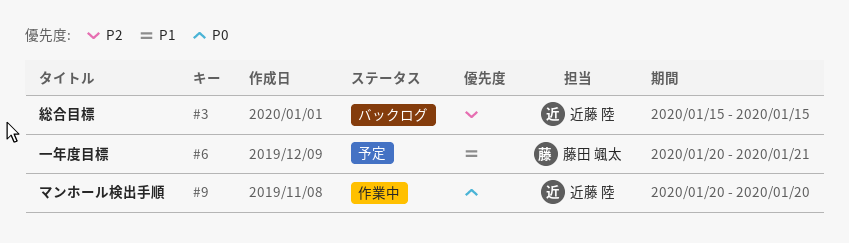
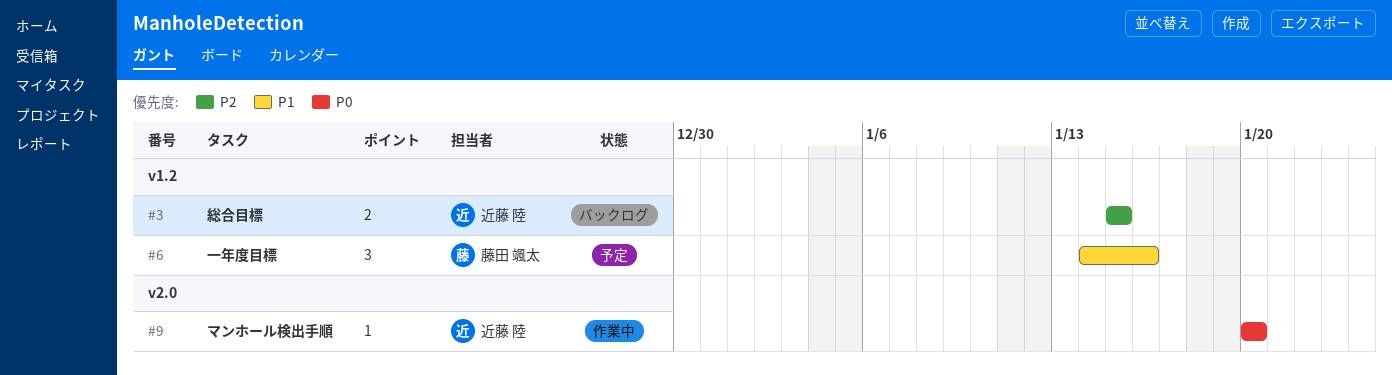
#6, start: Jan 20 -> Jan 14
#6, due: Jan 21 -> Jan 16

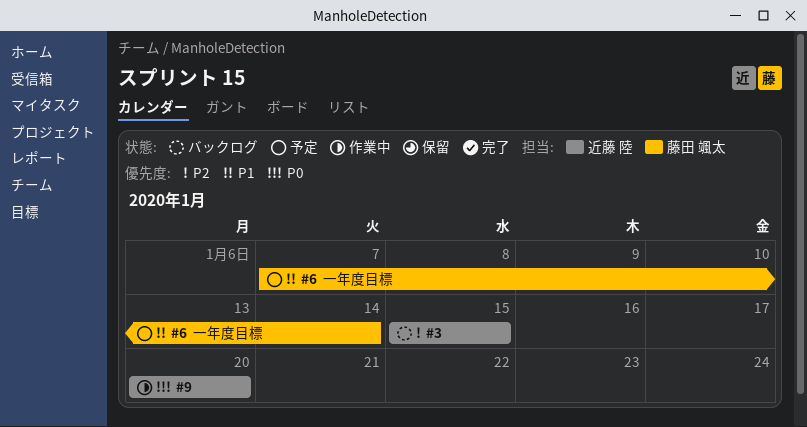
#6, start: Jan 14 -> Jan 7
#6, due: Jan 16 -> Jan 14

